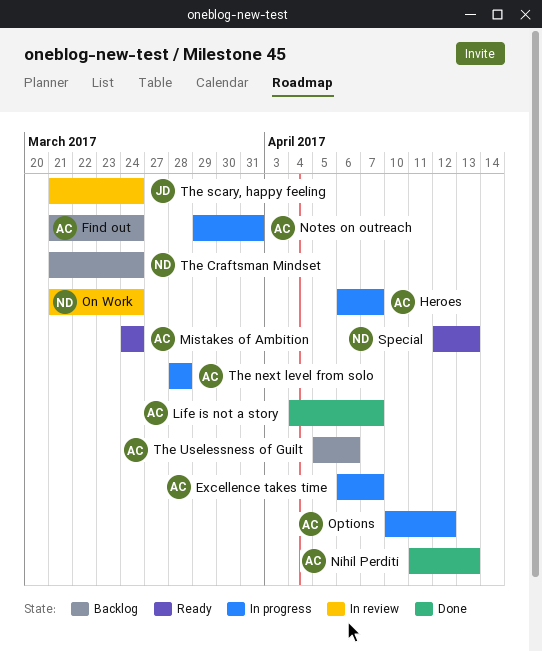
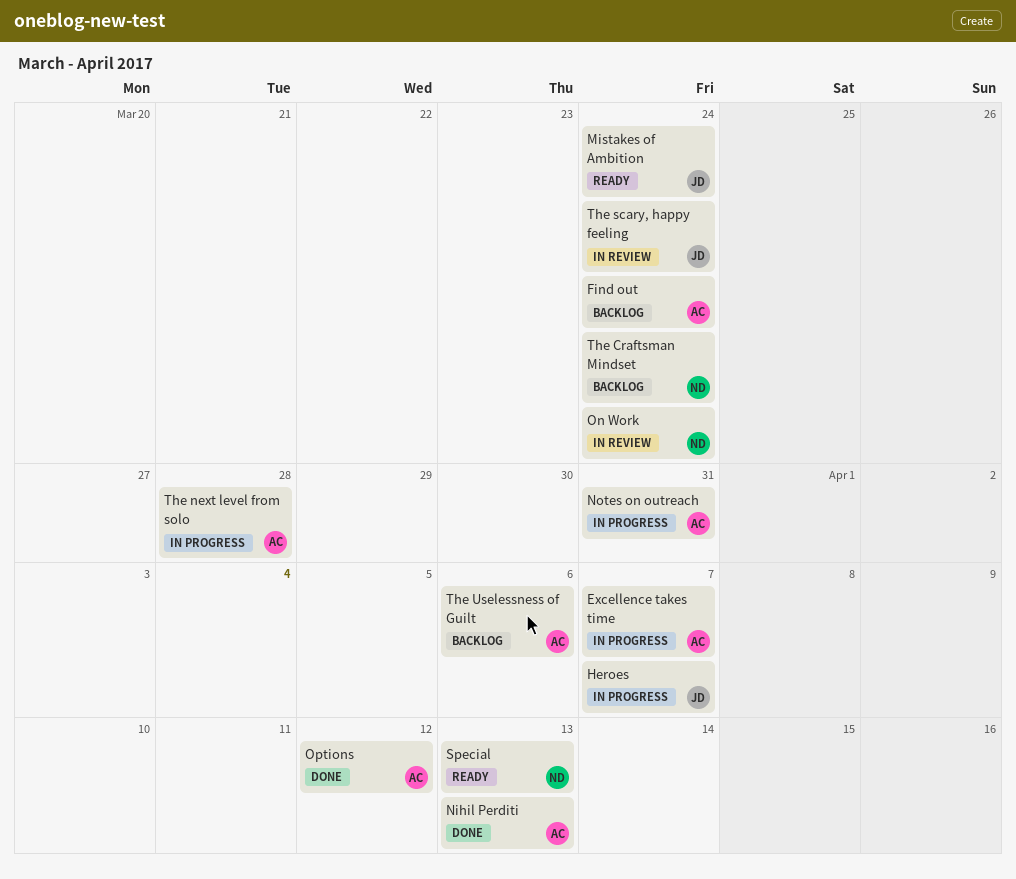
Heroes, owner: AC -> JD
Life is not a story: present -> none
Mistakes of Ambition, owner: AC -> JD
Options, status: In progress -> Done

